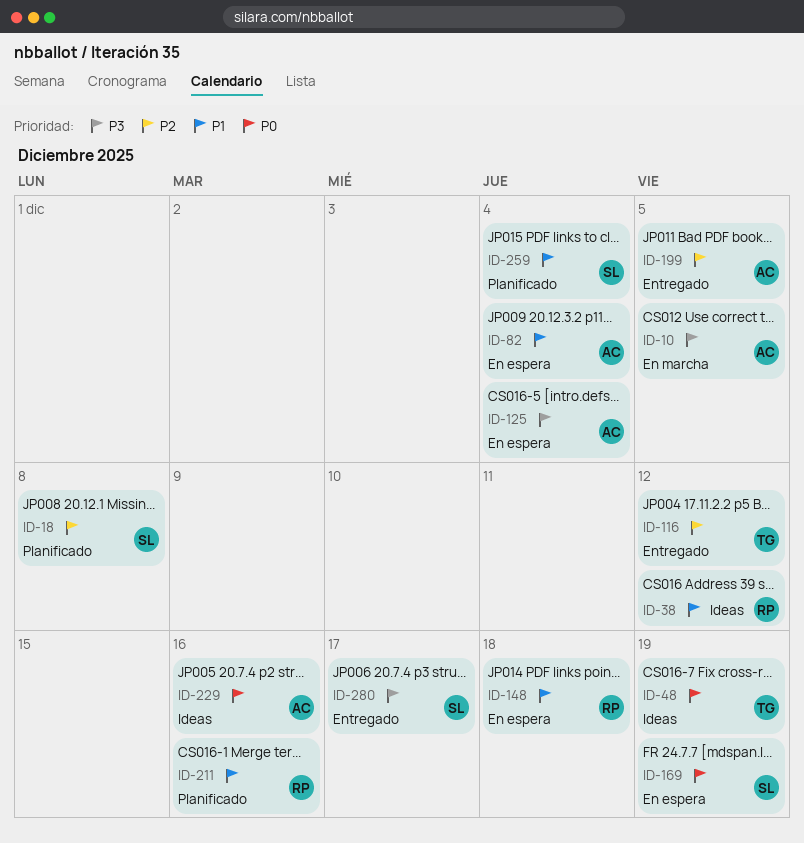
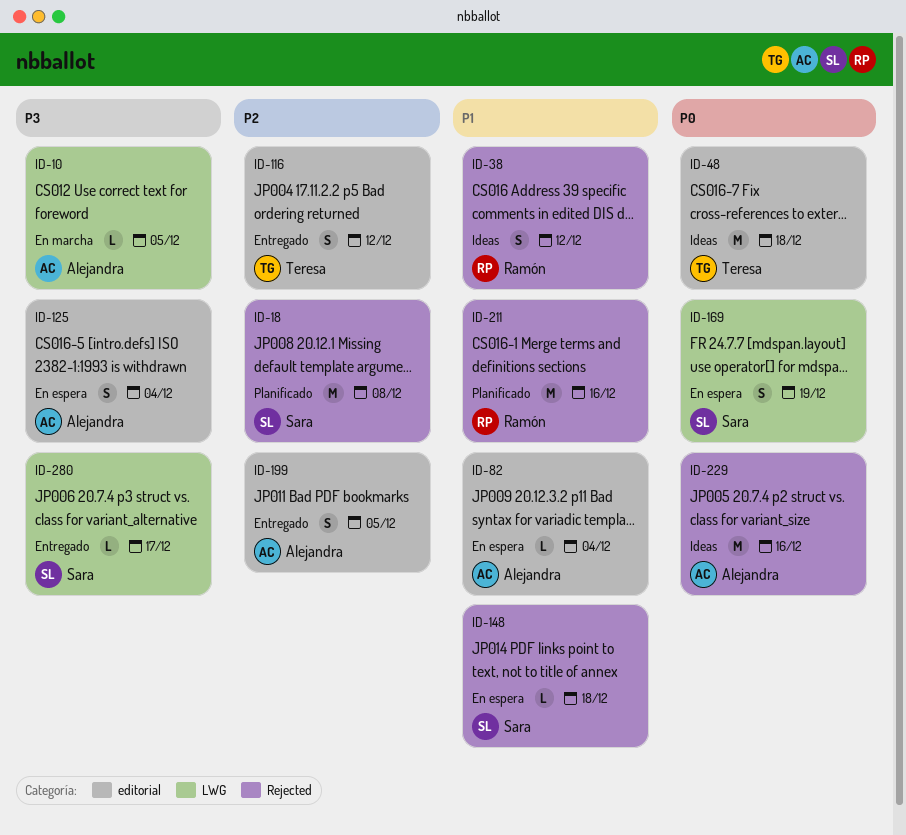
ID-48, due: Dec 19 -> Dec 18
ID-148, owner: Ramón -> Sara
ID-259: present -> none

